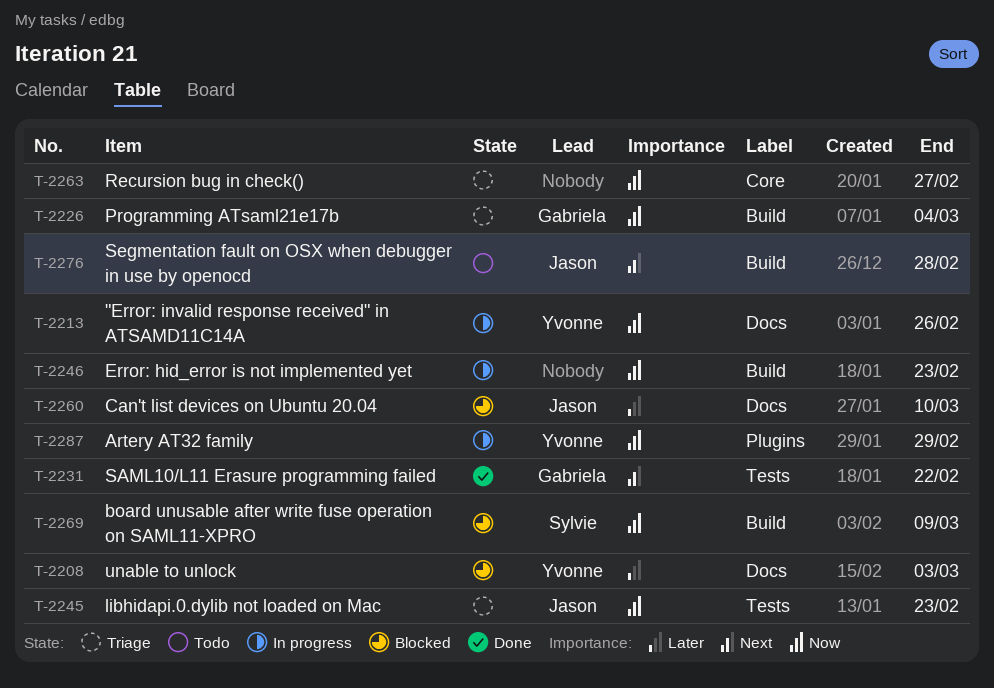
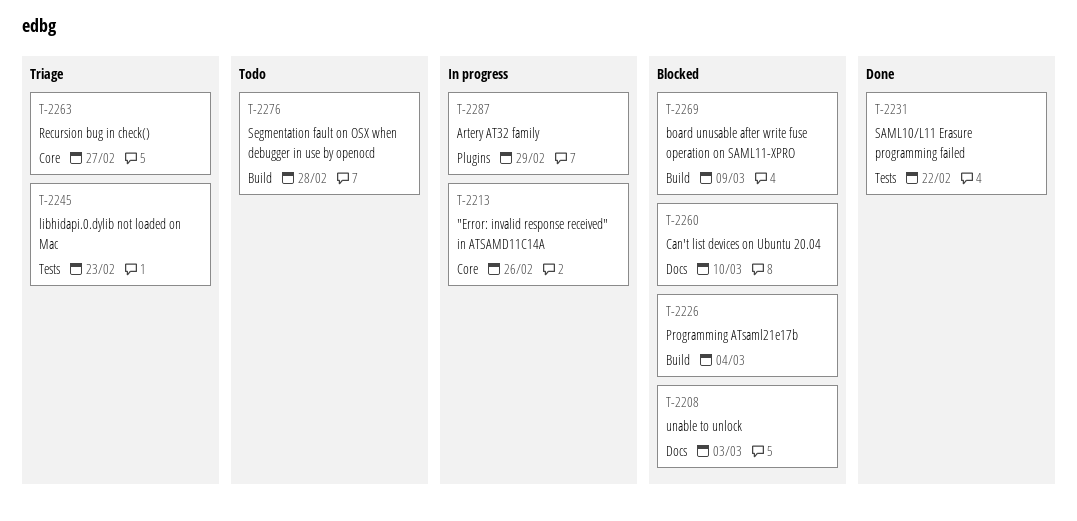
T-2213, label: Docs -> Core
T-2226, status: Triage -> Blocked
T-2246: present -> none

